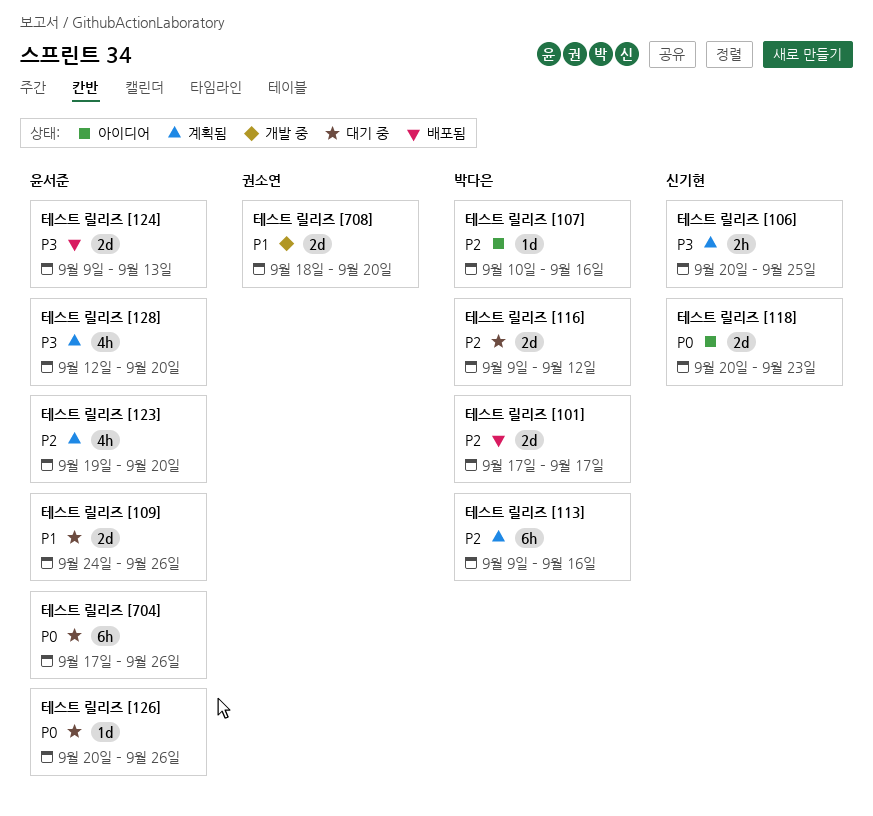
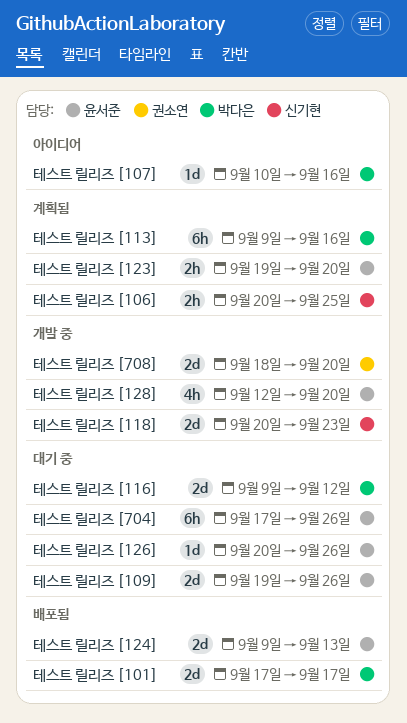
테스트 릴리즈 [109], start: Sep 24 -> Sep 19
테스트 릴리즈 [118], status: 아이디어 -> 개발 중
테스트 릴리즈 [123], estimate: 4h -> 2h
테스트 릴리즈 [128], status: 계획됨 -> 개발 중

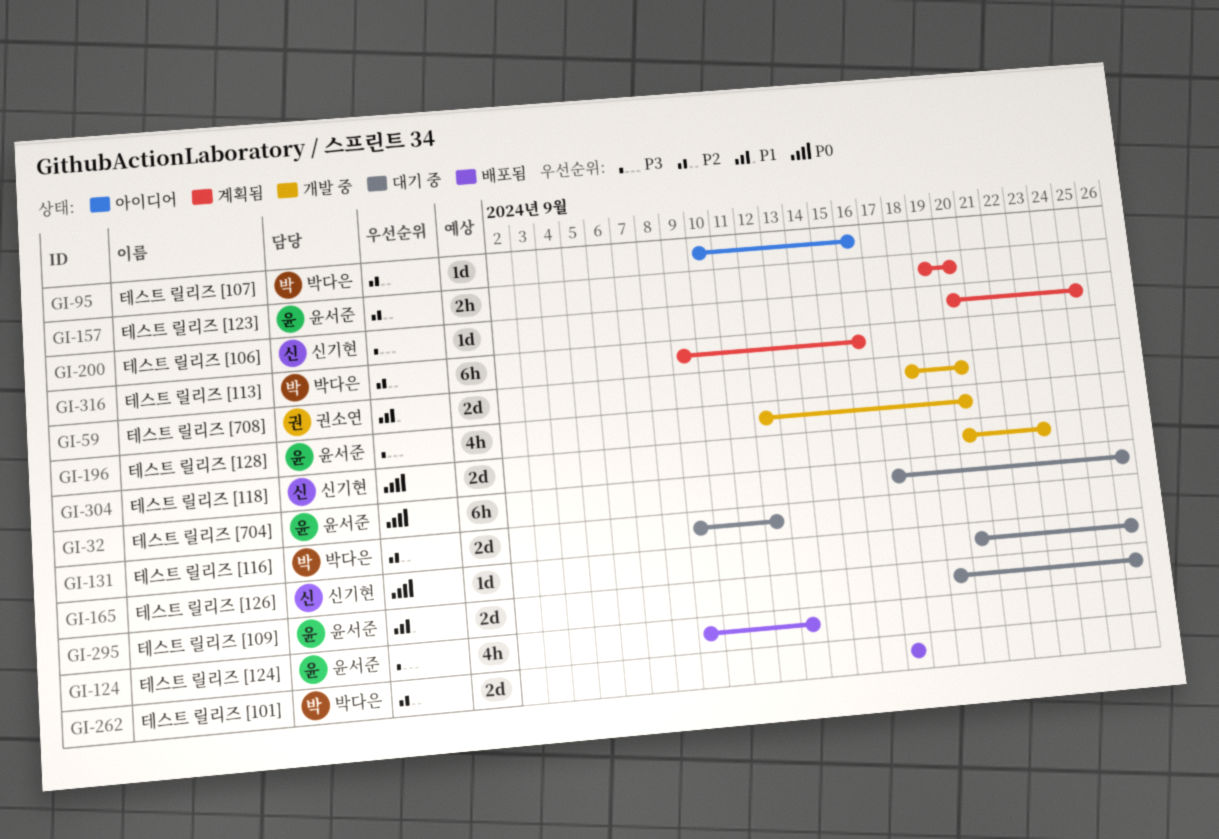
테스트 릴리즈 [106], estimate: 2h -> 1d
테스트 릴리즈 [124], estimate: 2d -> 4h
테스트 릴리즈 [126], owner: 윤서준 -> 신기현

